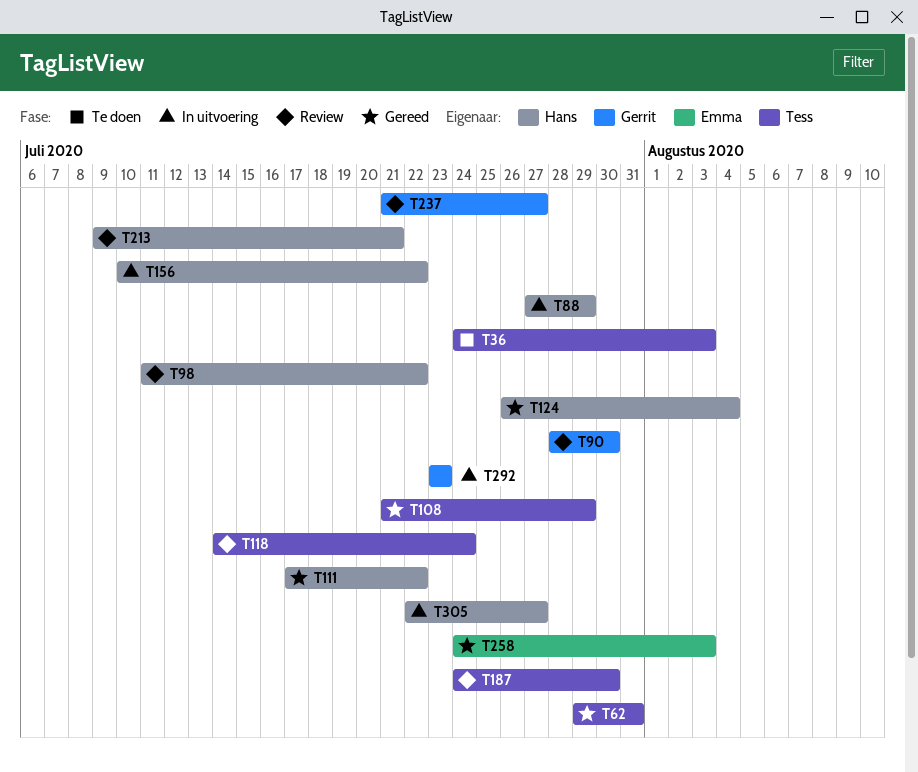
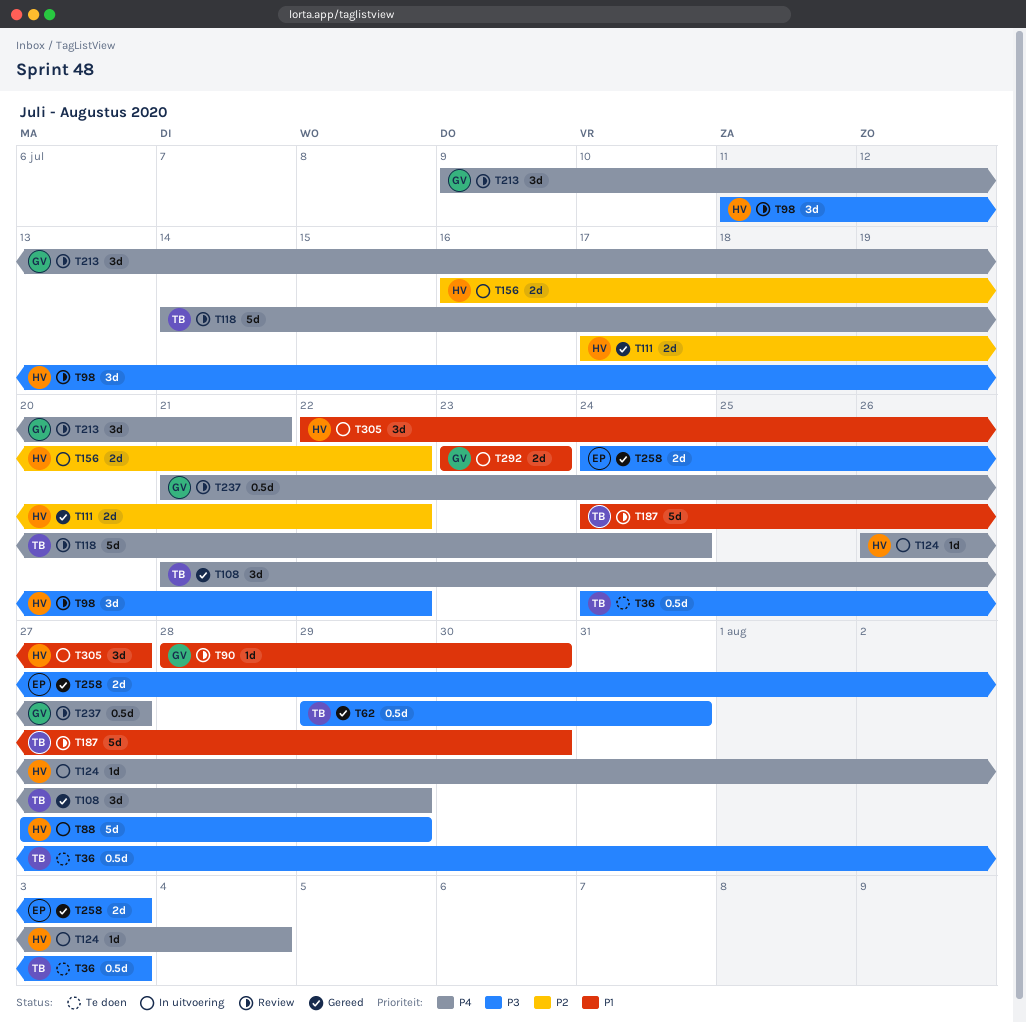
T124, status: Gereed -> In uitvoering
T156, start: Jul 10 -> Jul 16
T213, owner: Hans -> Gerrit

